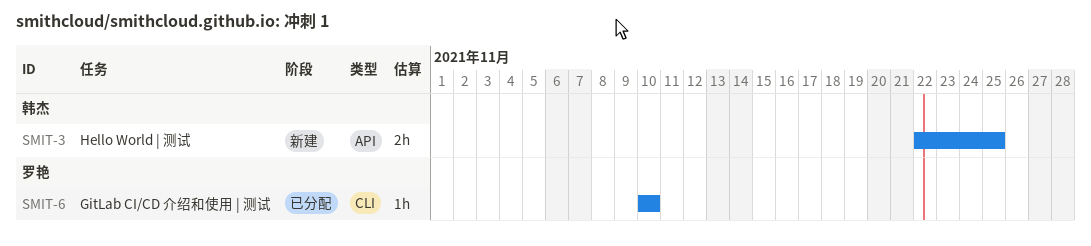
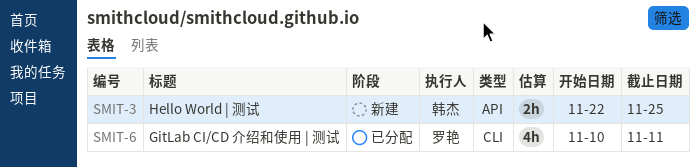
SMIT-6, estimate: 1h -> 4h
SMIT-6, due: Nov 10 -> Nov 11

